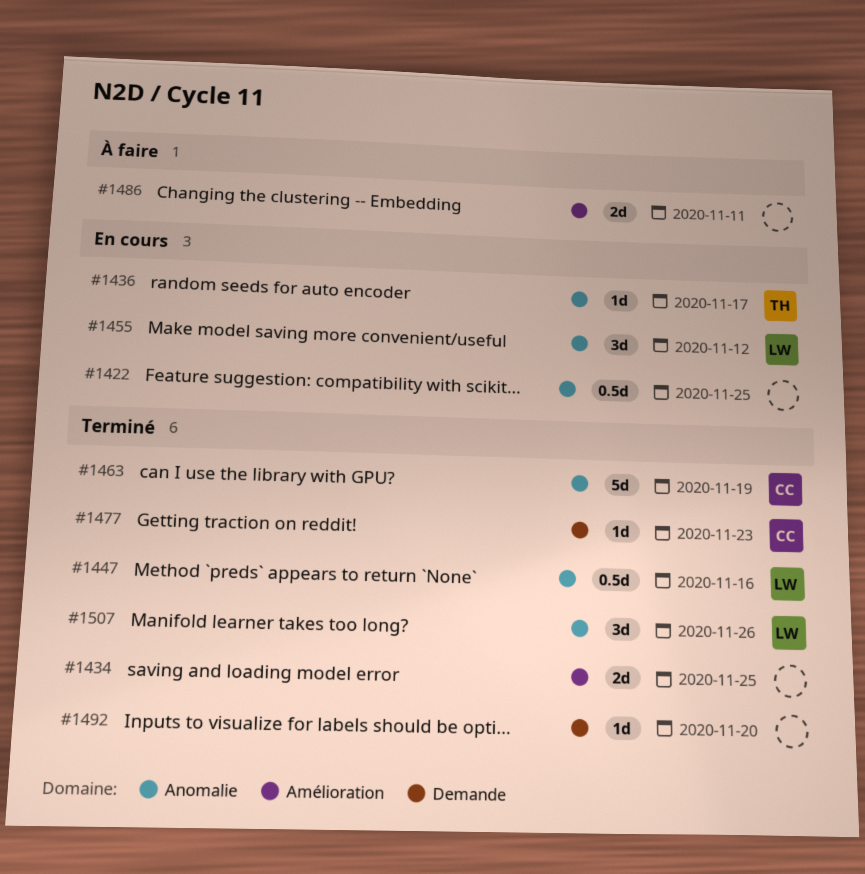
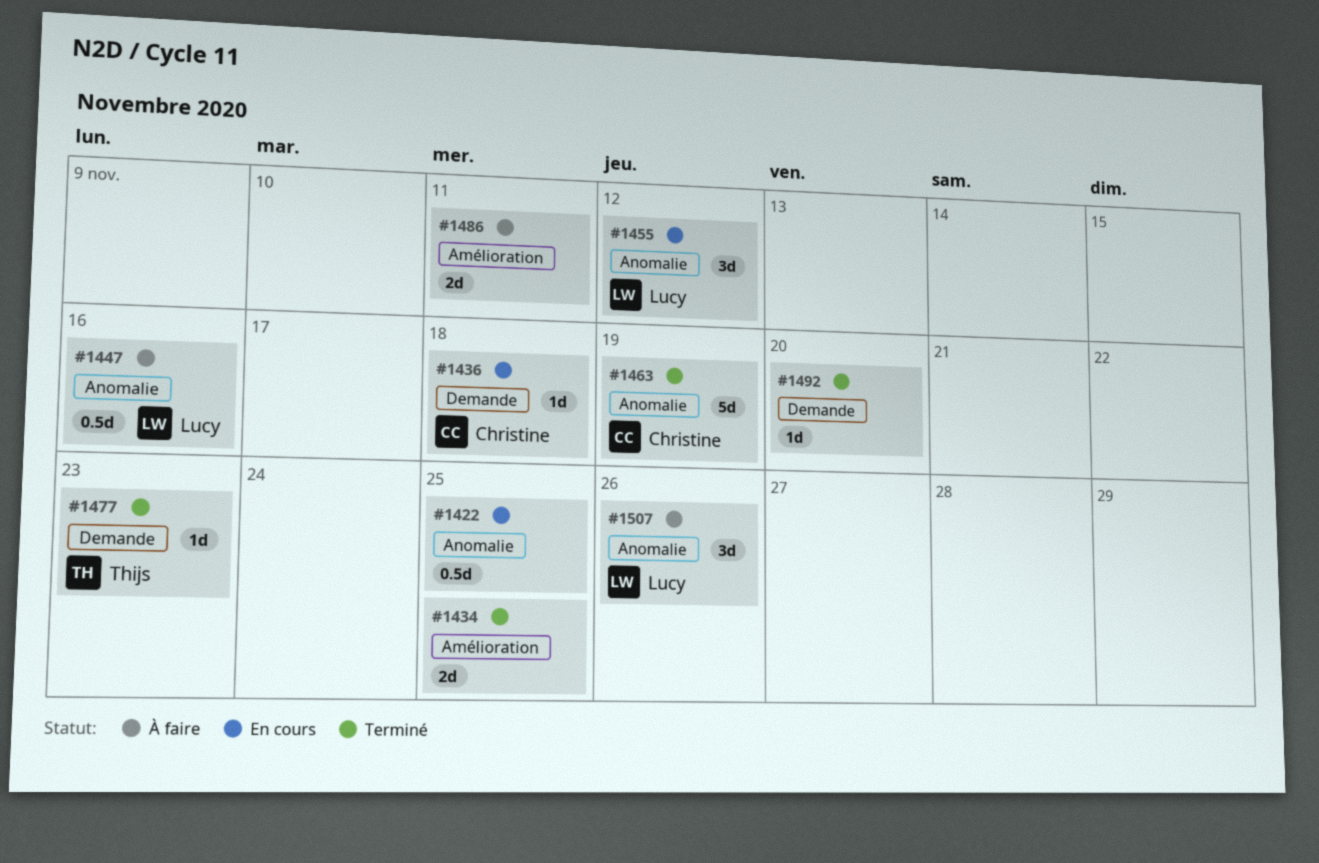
#1436, owner: Thijs -> Christine
#1436, label: Anomalie -> Demande
#1436, due: Nov 17 -> Nov 18
#1447, status: Terminé -> À faire
#1477, owner: Christine -> Thijs
#1507, status: Terminé -> À faire

